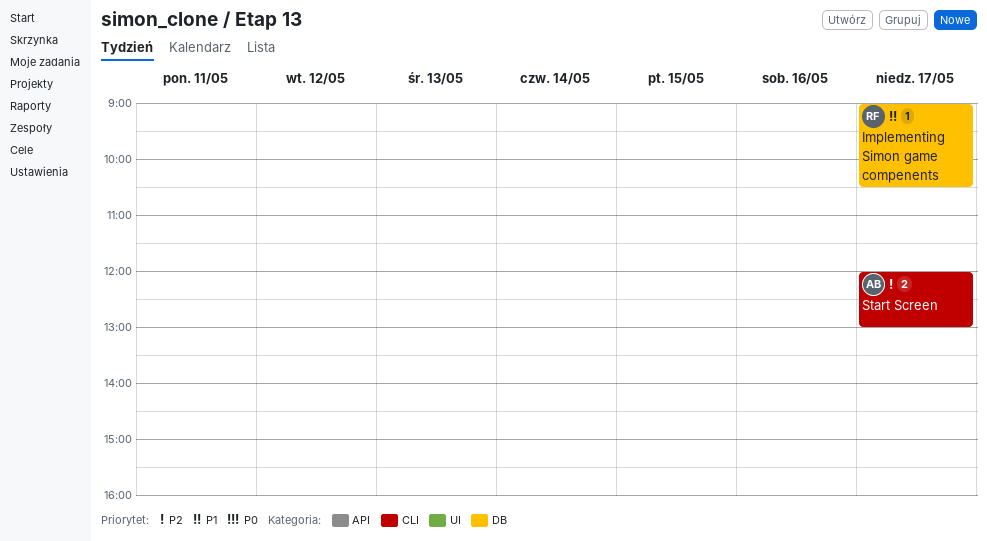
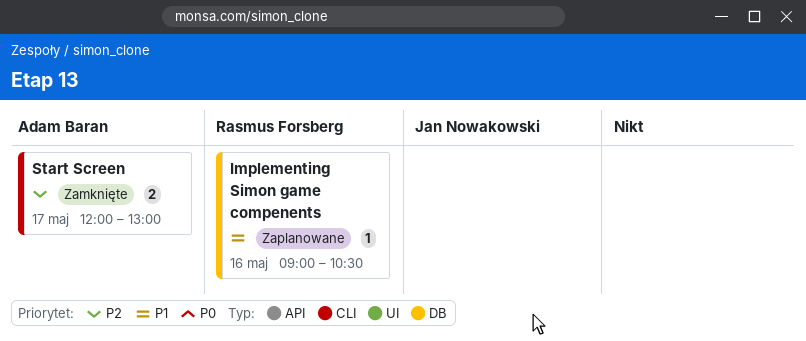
Implementing Simon game compenents, day: May 17 -> May 16

